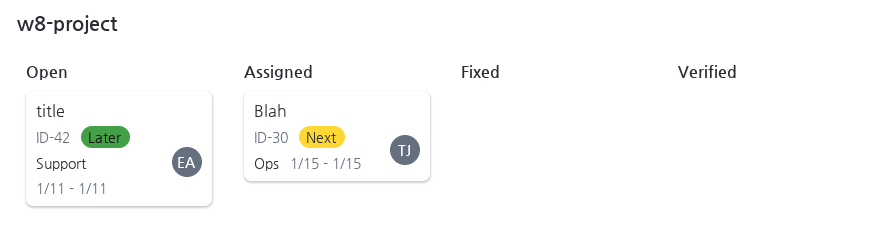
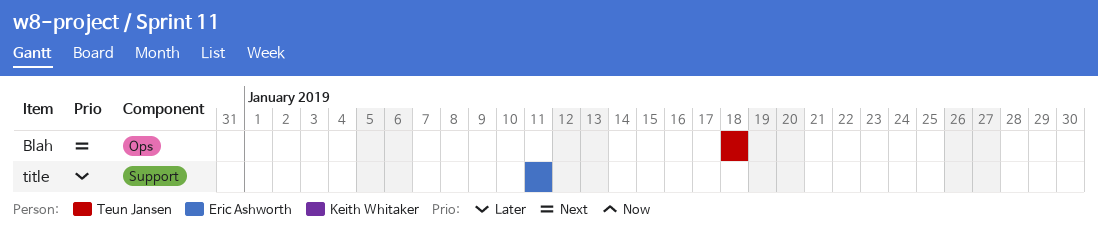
Blah, start: Jan 15 -> Jan 18
Blah, due: Jan 15 -> Jan 18

